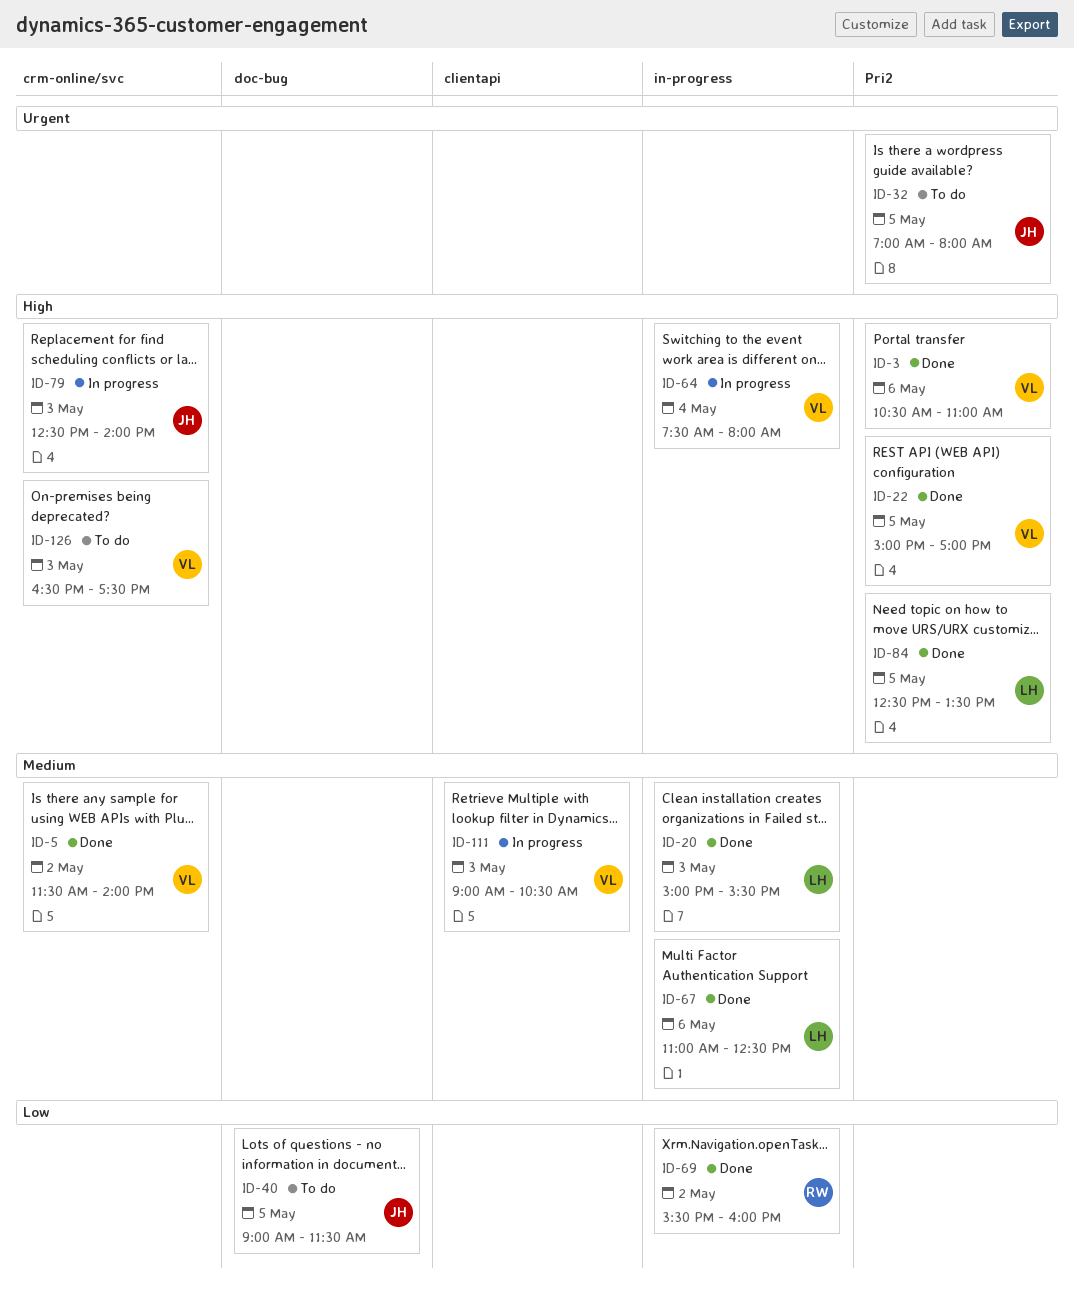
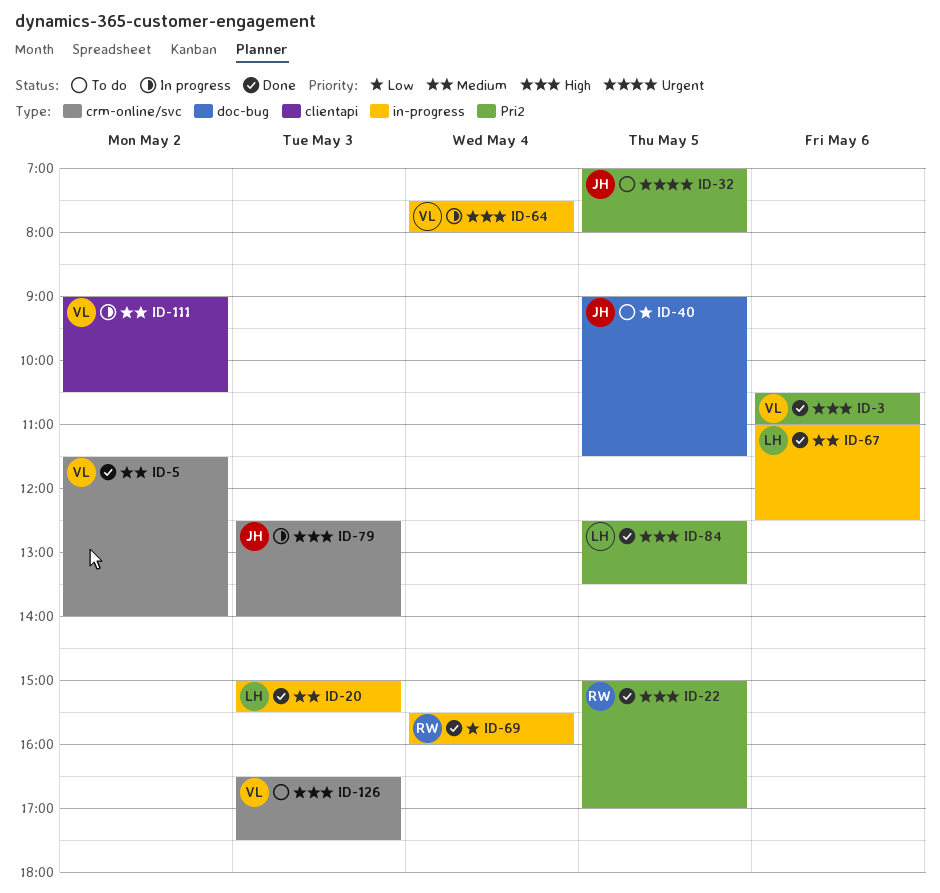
ID-22, owner: VL -> RW
ID-69, day: May 2 -> May 4
ID-111, day: May 3 -> May 2

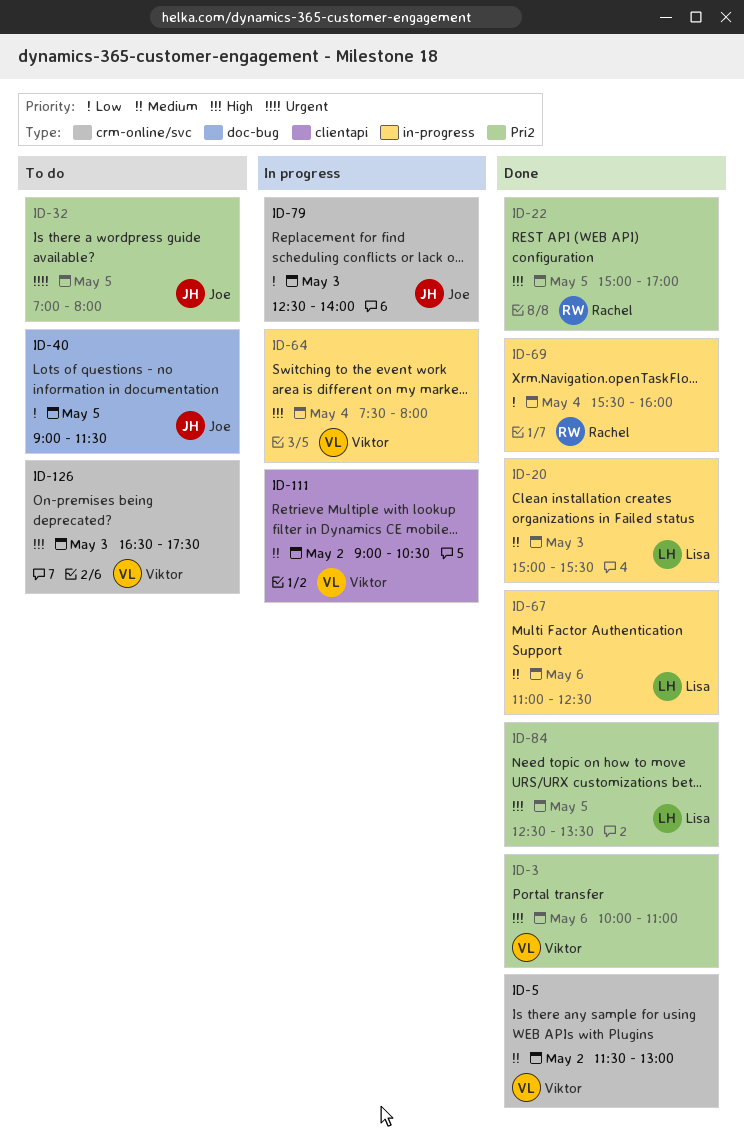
ID-3, begins: 10:30 -> 10:00
ID-5, ends: 14:00 -> 13:00
ID-79, priority: High -> Low

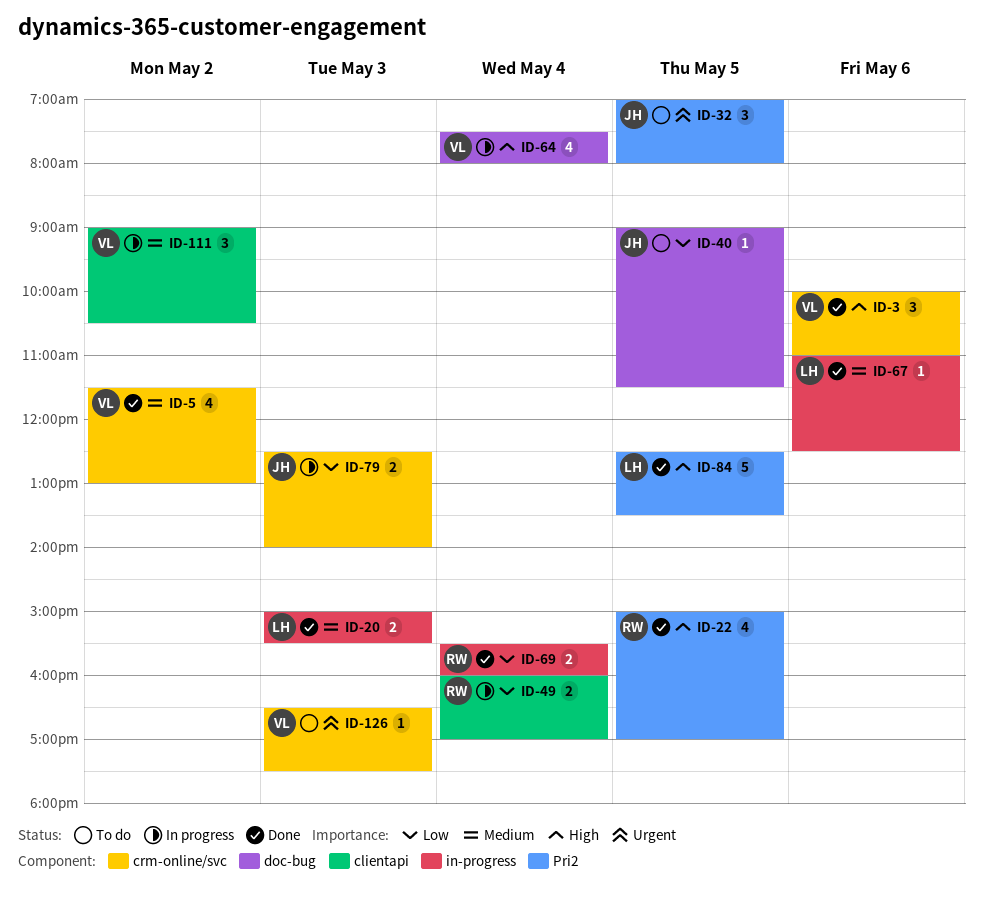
ID-3, label: Pri2 -> crm-online/svc
ID-49: none -> present
ID-64, label: in-progress -> doc-bug
ID-126, priority: High -> Urgent

